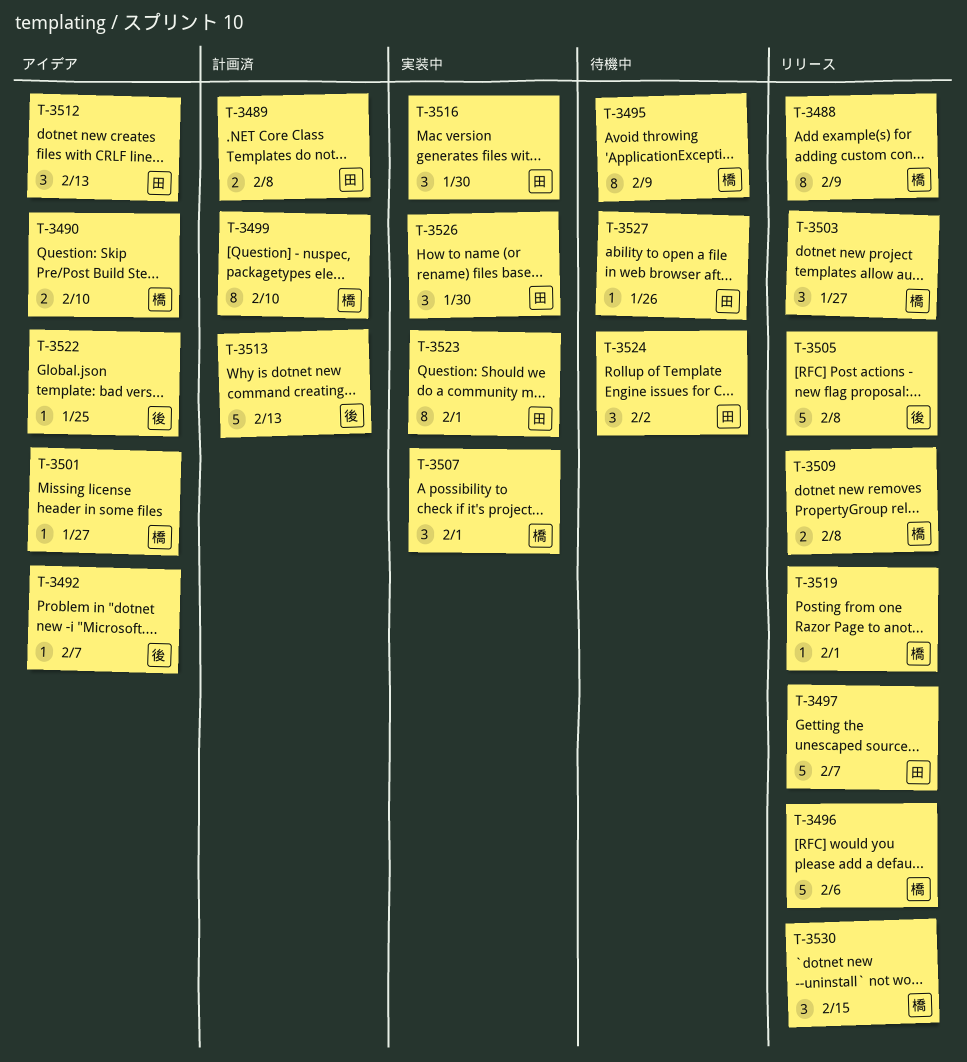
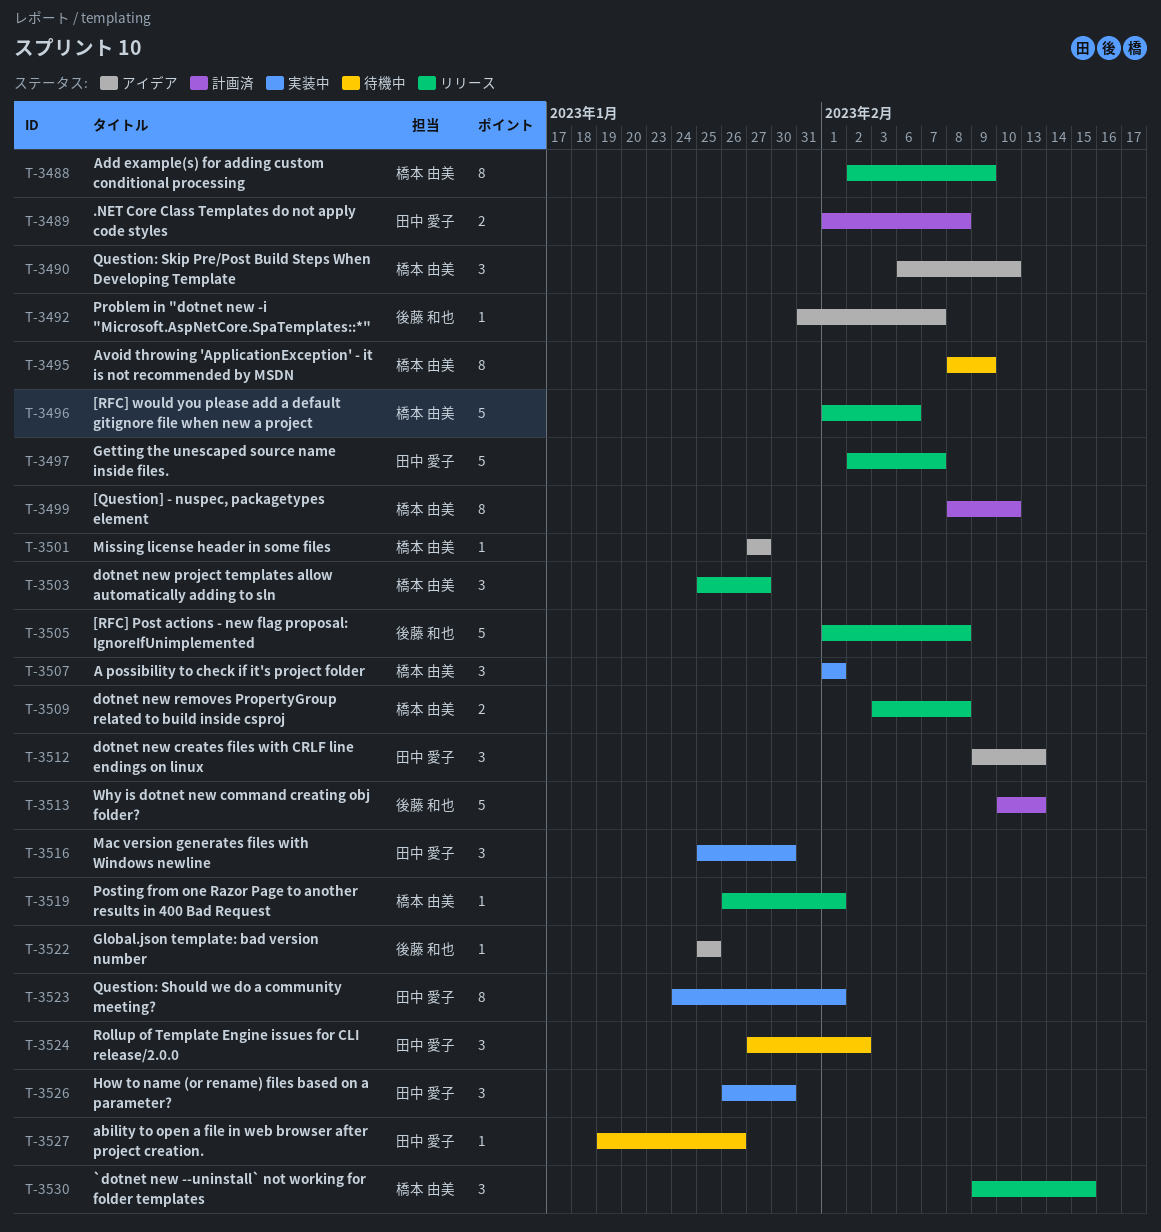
T-3490, estimate: 2 -> 3

